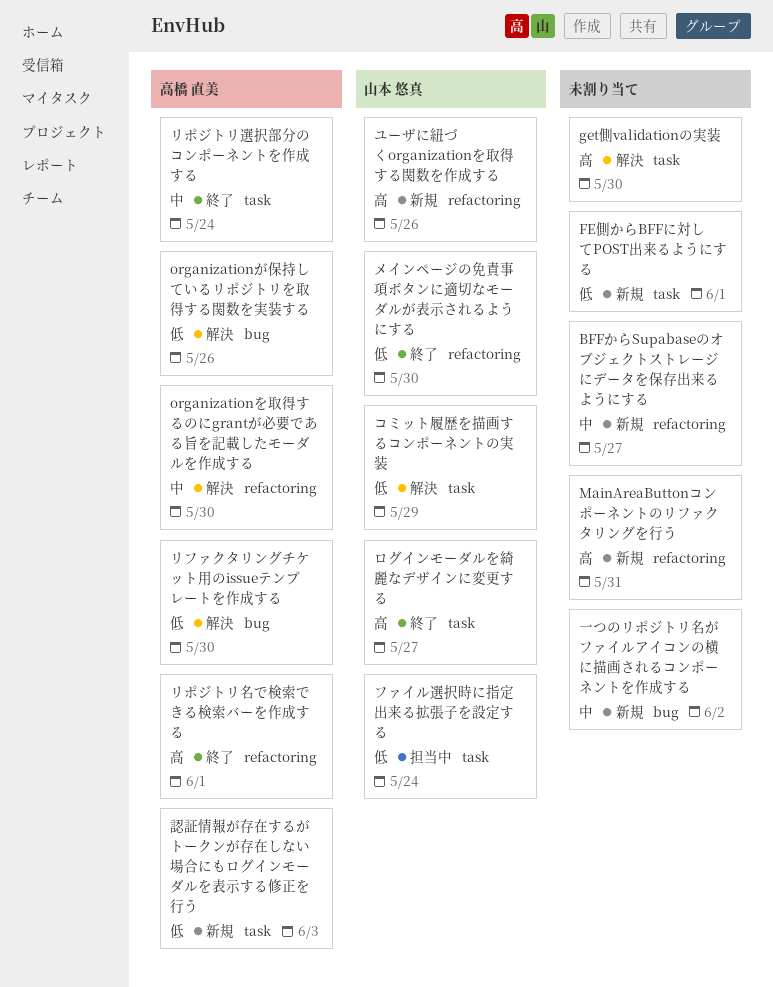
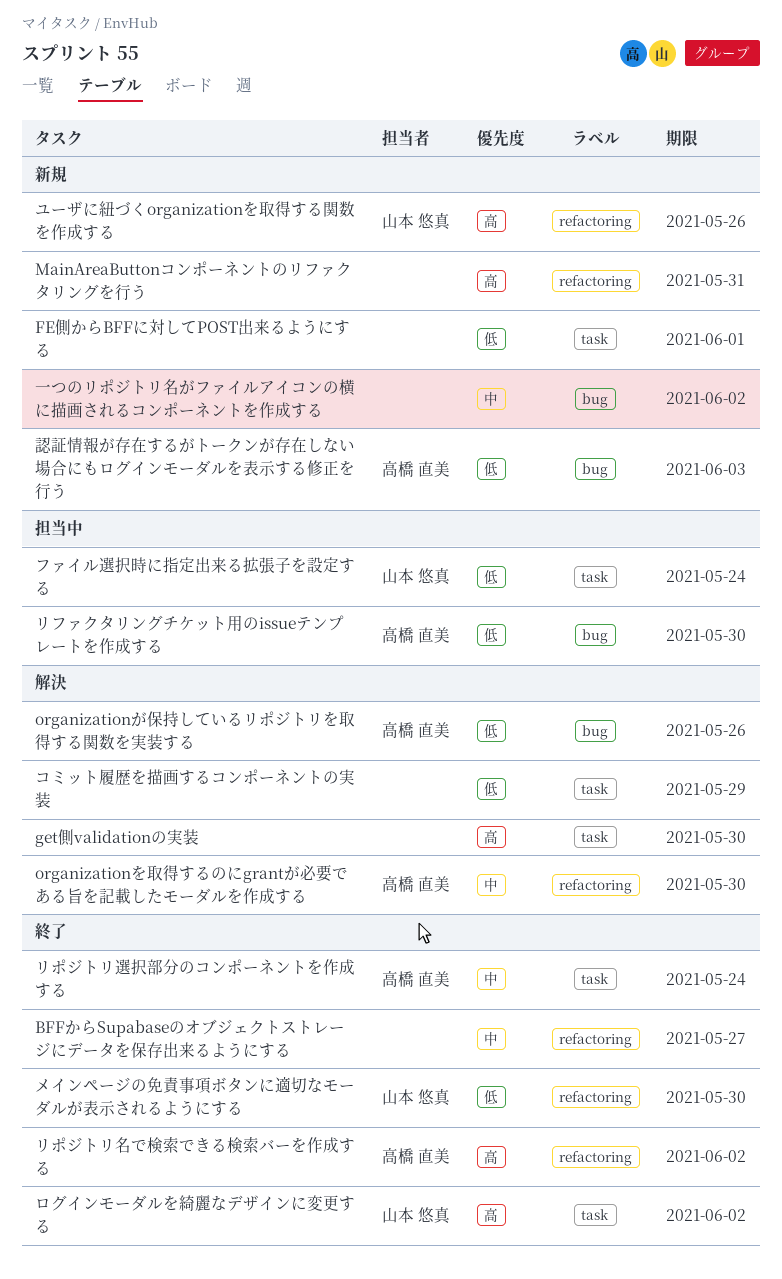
BFFからSupabaseのオブジェクトストレージにデータを保存出来るようにする, status: 新規 -> 終了
コミット履歴を描画するコンポーネントの実装, owner: 山本 悠真 -> none
リファクタリングチケット用のissueテンプレートを作成する, status: 解決 -> 担当中
リポジトリ名で検索できる検索バーを作成する, due: Jun 1 -> Jun 2
ログインモーダルを綺麗なデザインに変更する, due: May 27 -> Jun 2
認証情報が存在するがトークンが存在しない場合にもログインモーダルを表示する修正を行う, label: task -> bug

